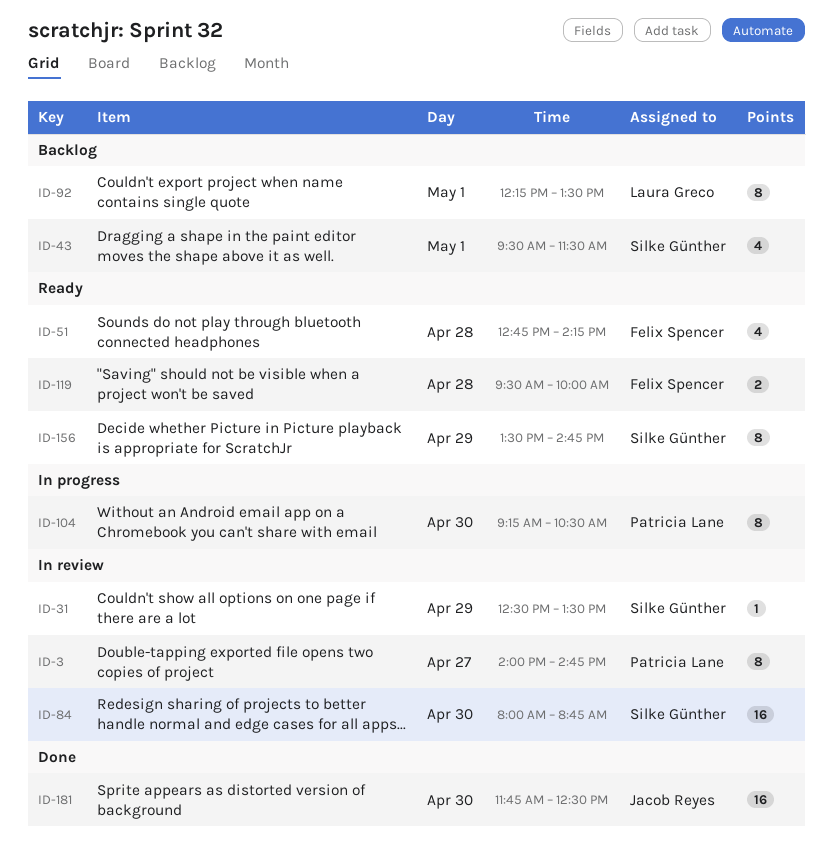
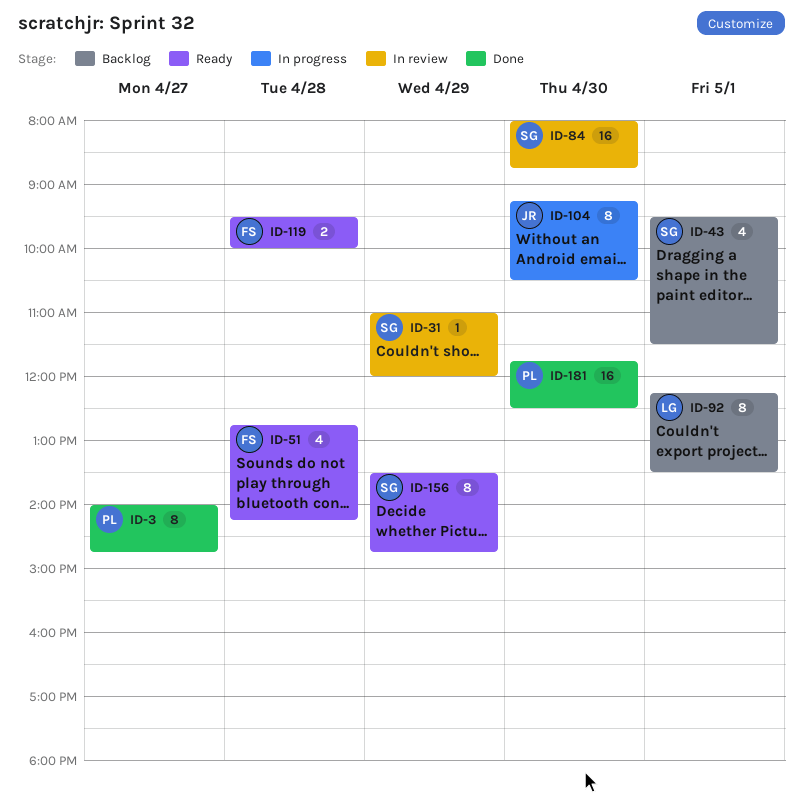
ID-3, status: In review -> Done
ID-31, begins: 12:30 -> 11:00
ID-31, ends: 13:30 -> 12:00
ID-104, owner: Patricia Lane -> Jacob Reyes
ID-181, owner: Jacob Reyes -> Patricia Lane

